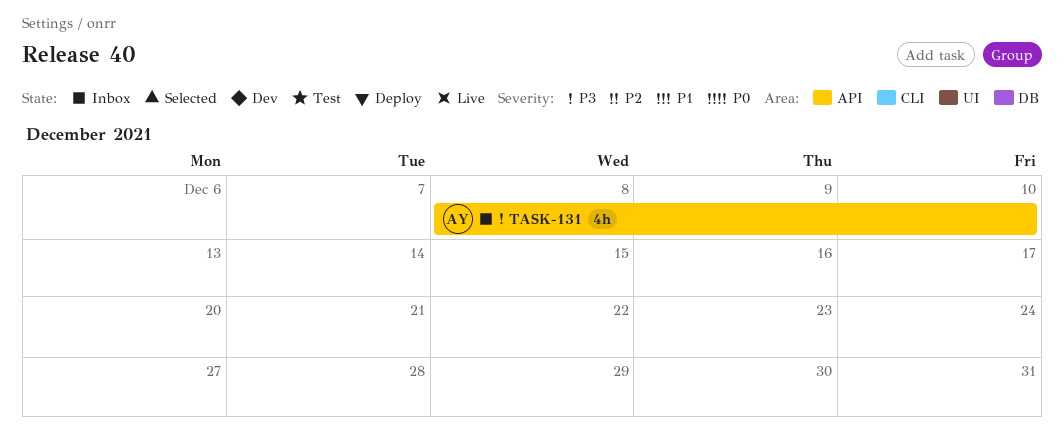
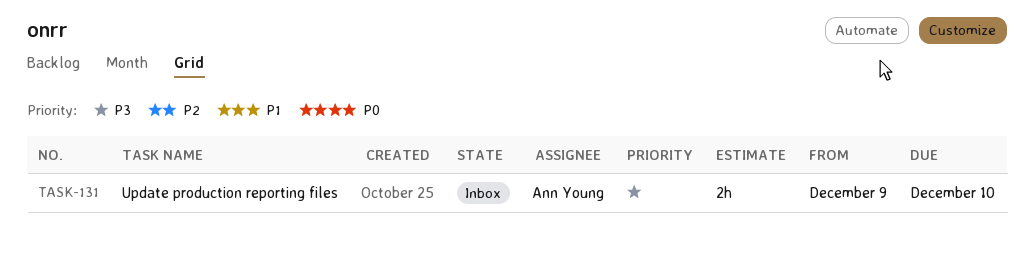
TASK-131, estimate: 4h -> 2h
TASK-131, start: Dec 8 -> Dec 9

